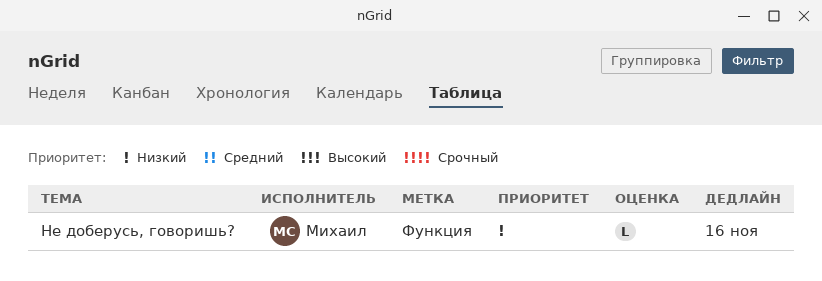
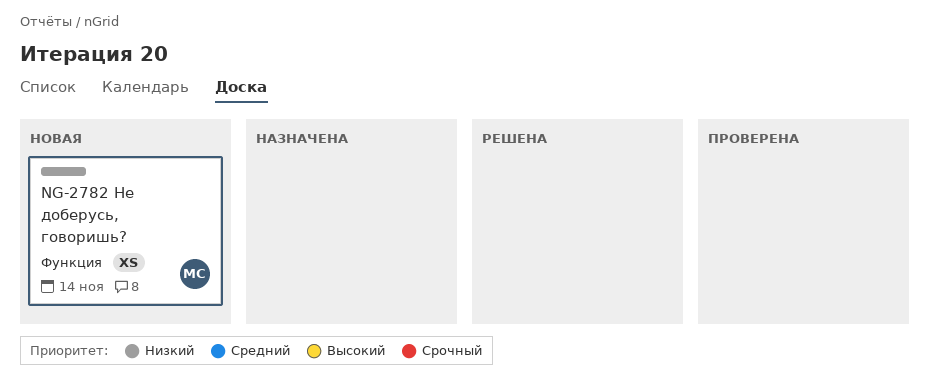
Не доберусь, говоришь?, estimate: L -> XS
Не доберусь, говоришь?, due: Nov 16 -> Nov 14

